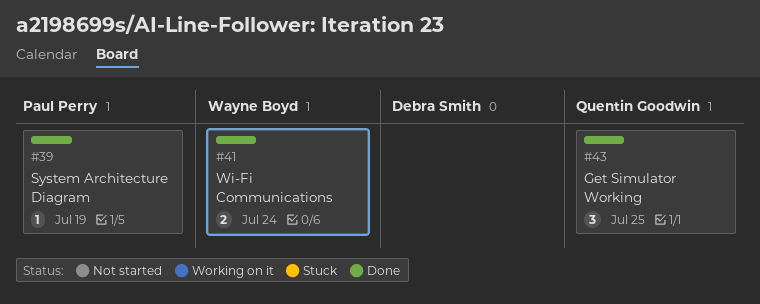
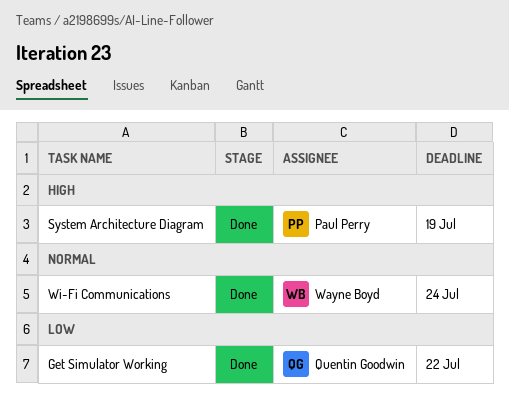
Get Simulator Working, due: Jul 25 -> Jul 22

